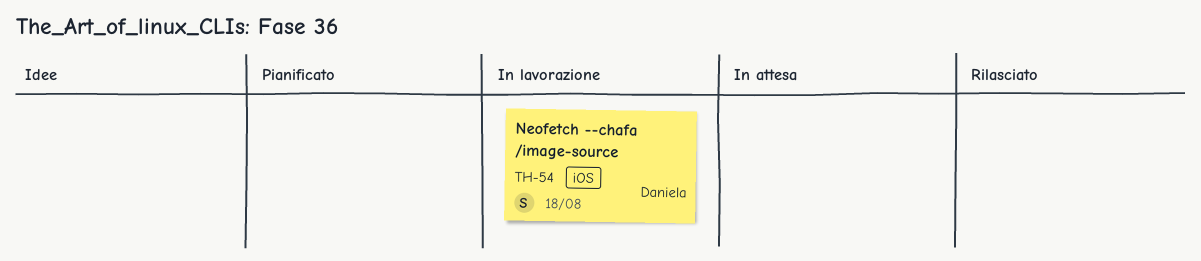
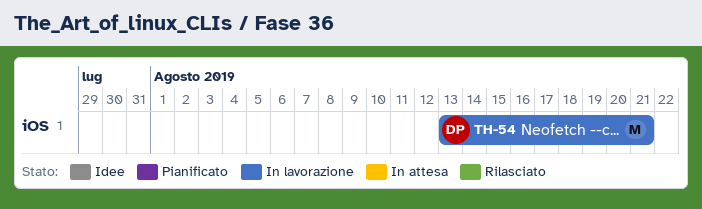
TH-54, estimate: S -> M
TH-54, due: Aug 18 -> Aug 21

